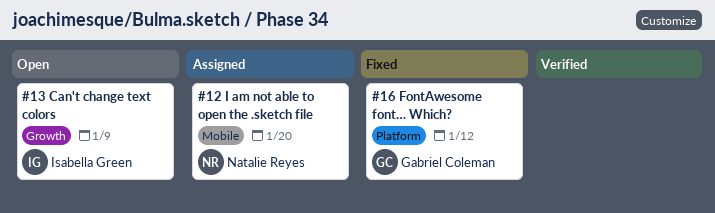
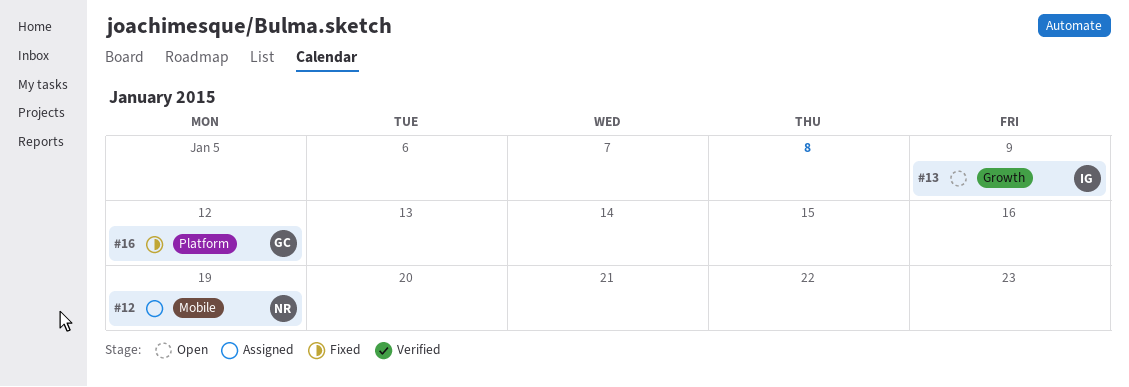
#12, due: Jan 20 -> Jan 19

